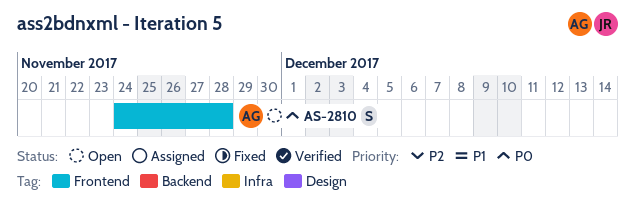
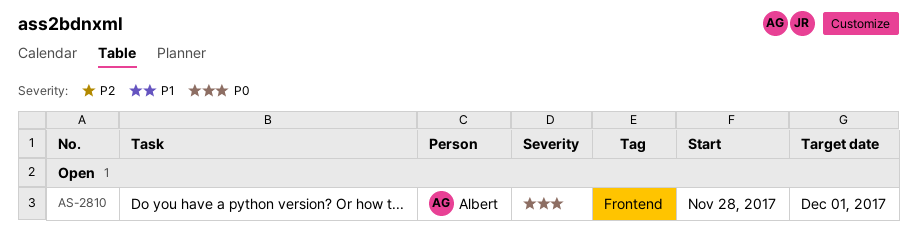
AS-2810, start: Nov 24 -> Nov 28
AS-2810, due: Nov 28 -> Dec 1

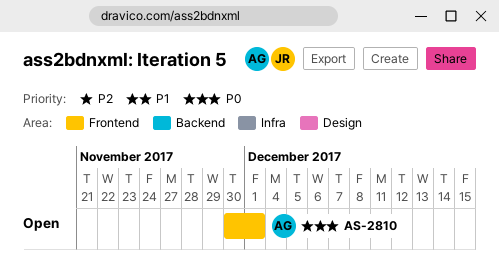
AS-2810, start: Nov 28 -> Nov 30

